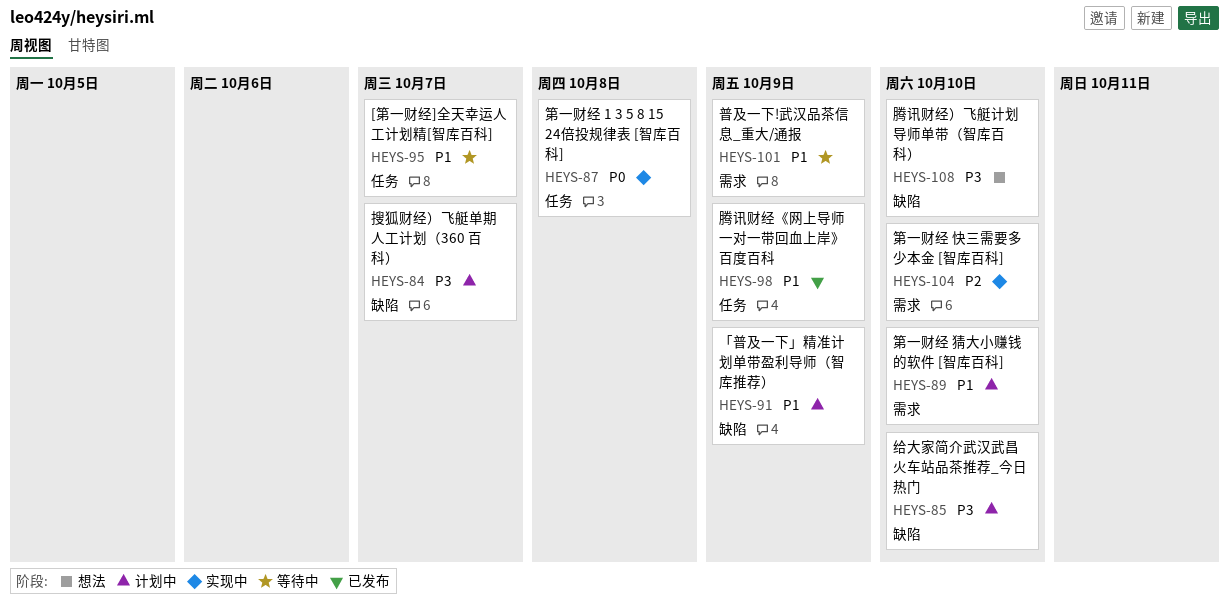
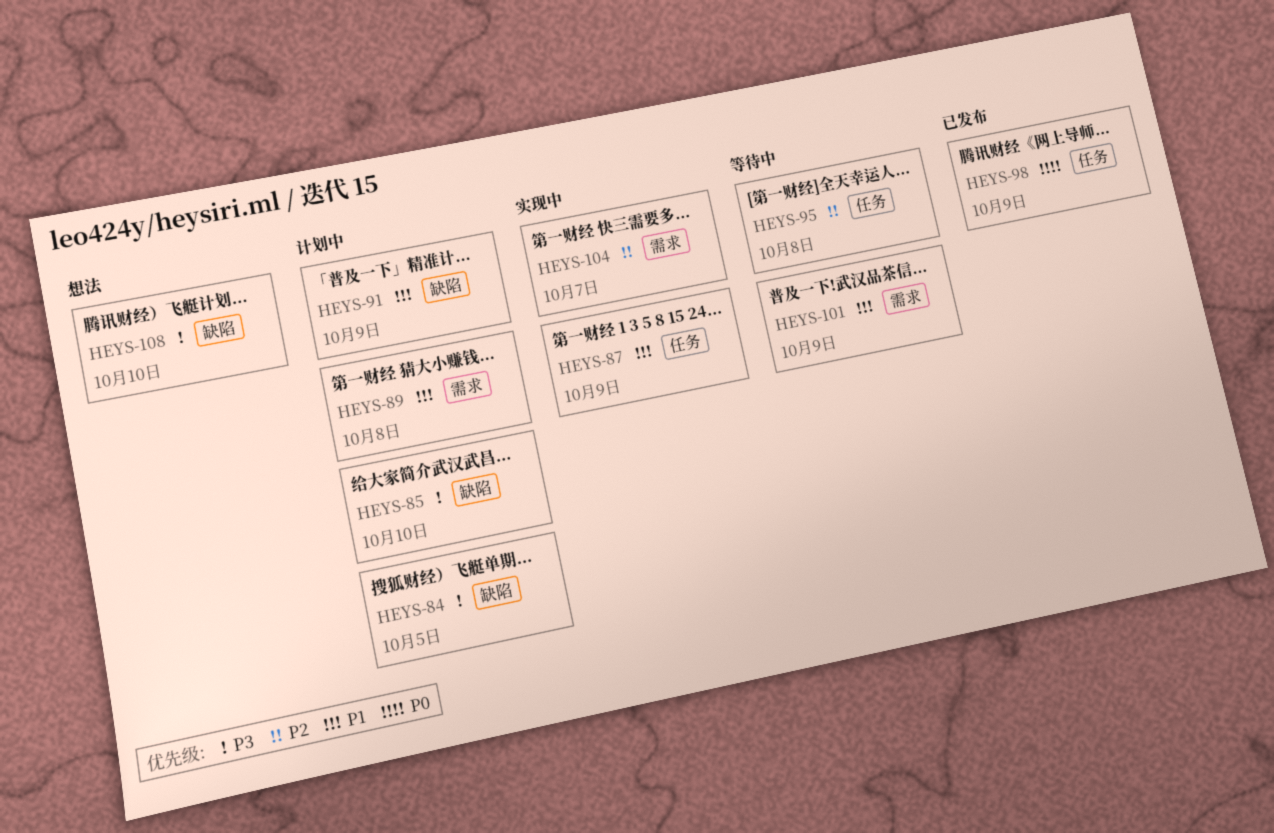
HEYS-84, due: Oct 7 -> Oct 5
HEYS-87, priority: P0 -> P1
HEYS-87, due: Oct 8 -> Oct 9
HEYS-89, due: Oct 10 -> Oct 8
HEYS-95, priority: P1 -> P2
HEYS-95, due: Oct 7 -> Oct 8
HEYS-98, priority: P1 -> P0
HEYS-104, due: Oct 10 -> Oct 7

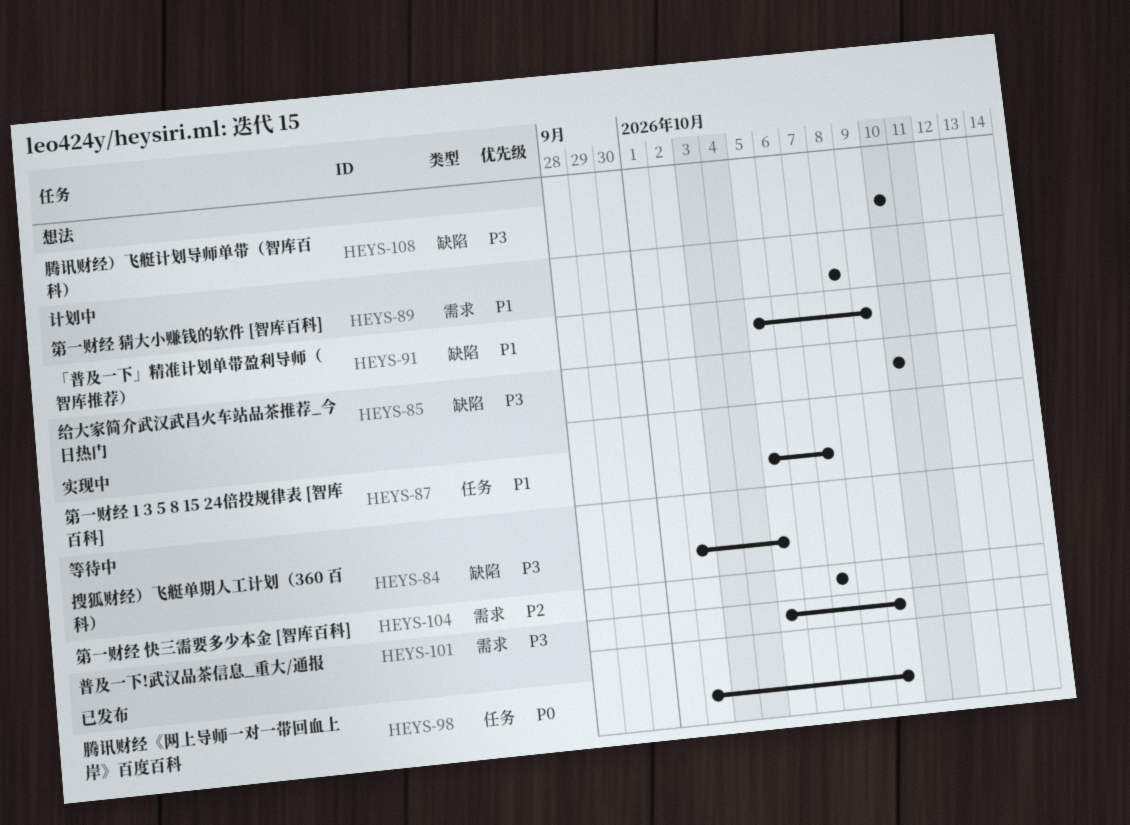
HEYS-84, status: 计划中 -> 等待中
HEYS-87, due: Oct 9 -> Oct 7
HEYS-95: present -> none
HEYS-101, priority: P1 -> P3
HEYS-104, status: 实现中 -> 等待中

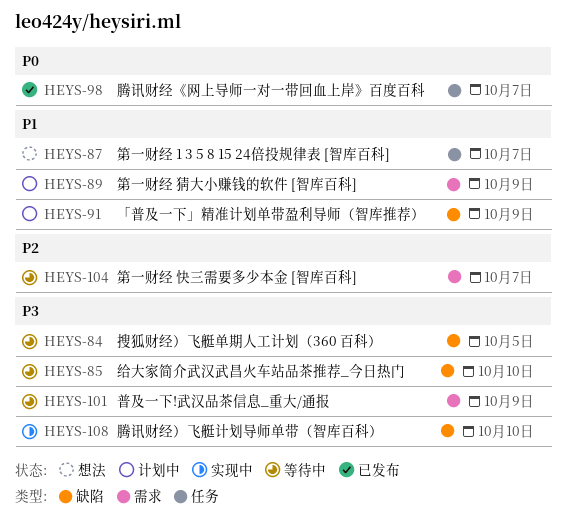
HEYS-85, status: 计划中 -> 等待中
HEYS-87, status: 实现中 -> 想法
HEYS-89, due: Oct 8 -> Oct 9
HEYS-98, due: Oct 9 -> Oct 7
HEYS-108, status: 想法 -> 实现中

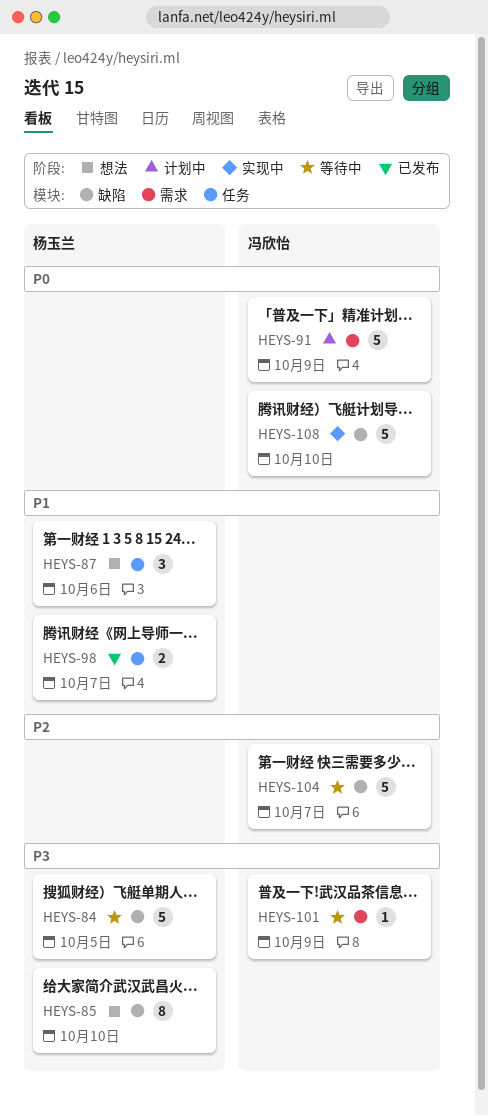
HEYS-85, status: 等待中 -> 想法
HEYS-87, due: Oct 7 -> Oct 6
HEYS-89: present -> none
HEYS-91, priority: P1 -> P0
HEYS-91, label: 缺陷 -> 需求
HEYS-98, priority: P0 -> P1
HEYS-104, label: 需求 -> 缺陷
HEYS-108, priority: P3 -> P0

